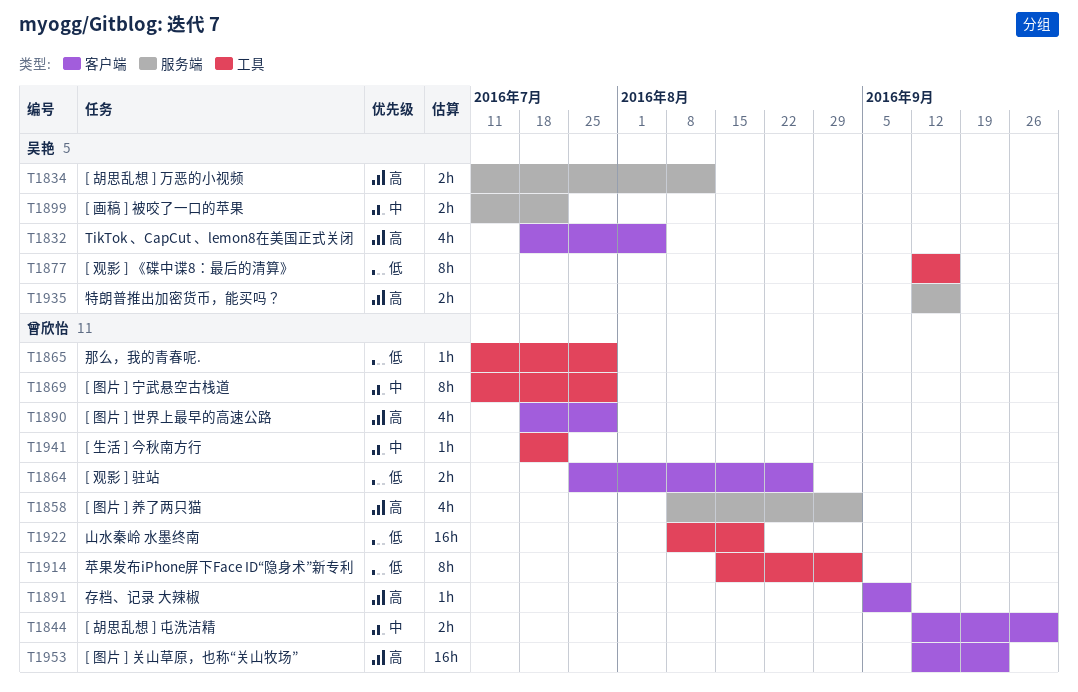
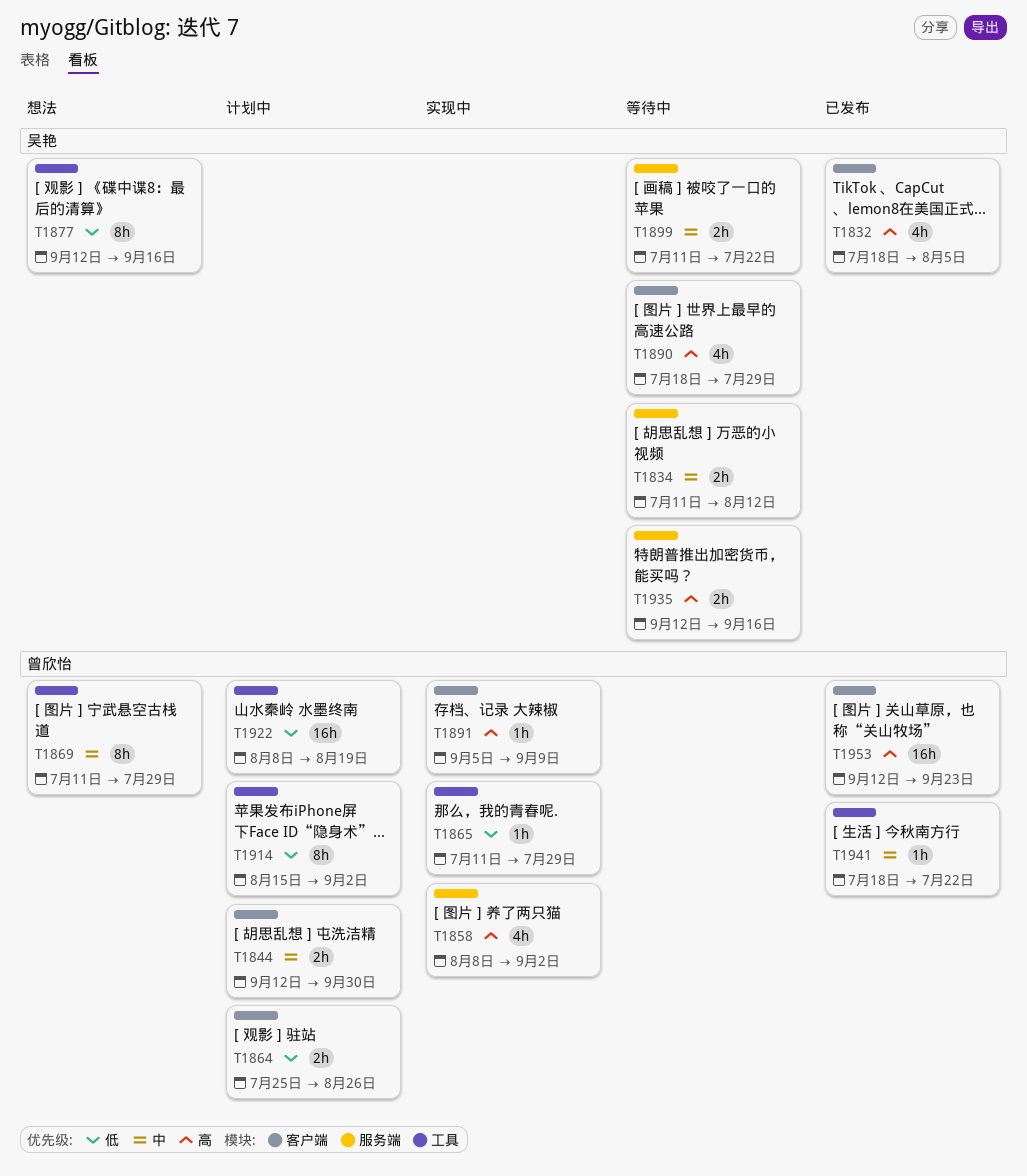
T1834, priority: 高 -> 中
T1890, owner: 曾欣怡 -> 吴艳

